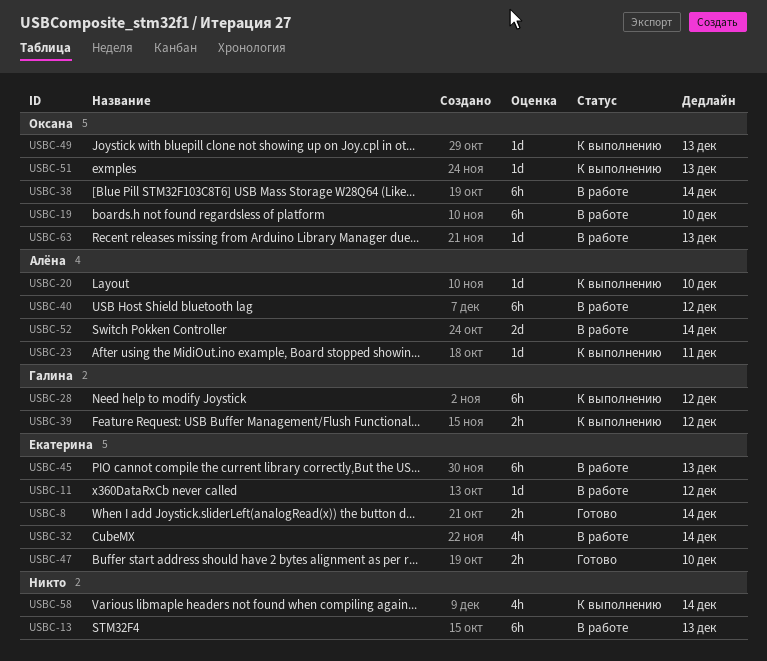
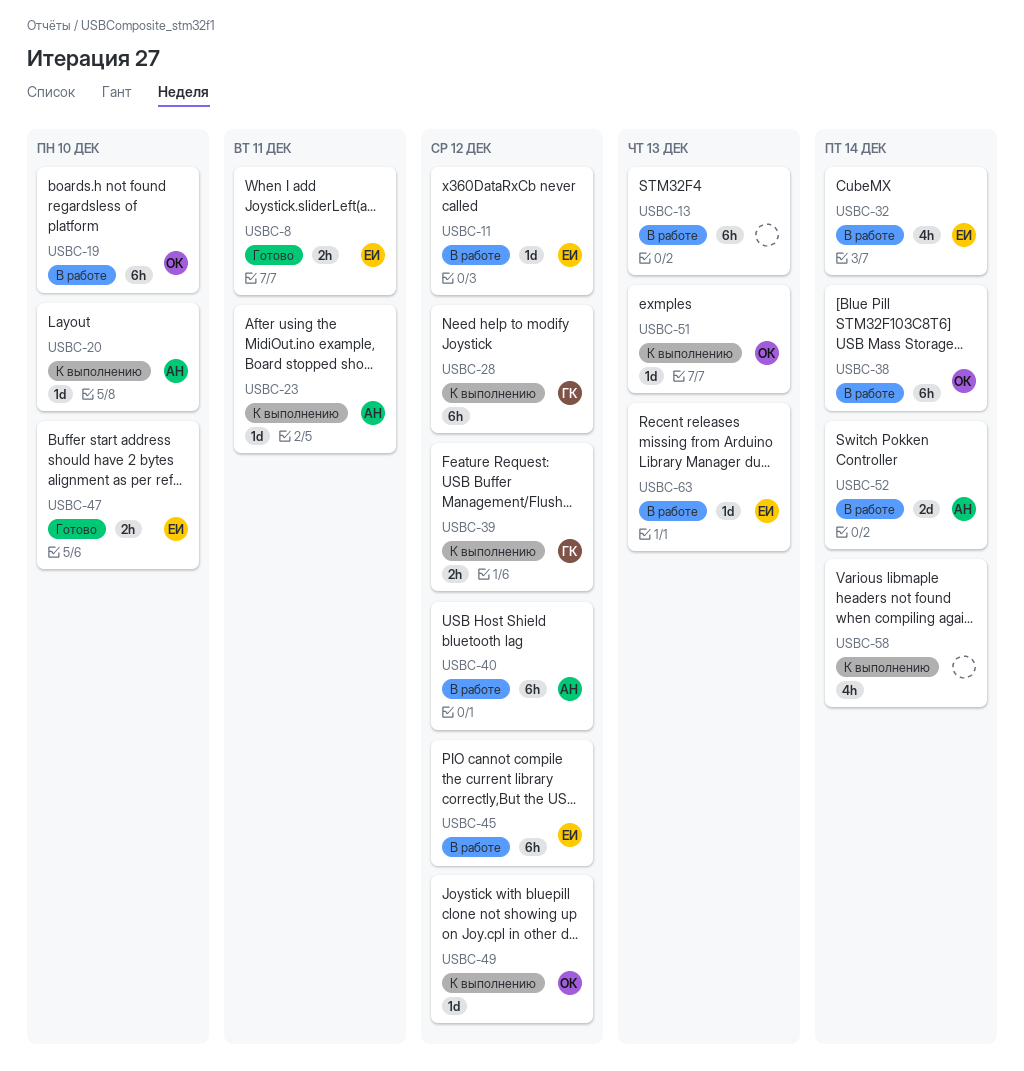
USBC-8, due: Dec 14 -> Dec 11
USBC-45, due: Dec 13 -> Dec 12
USBC-49, due: Dec 13 -> Dec 12
USBC-63, owner: Оксана -> Екатерина

